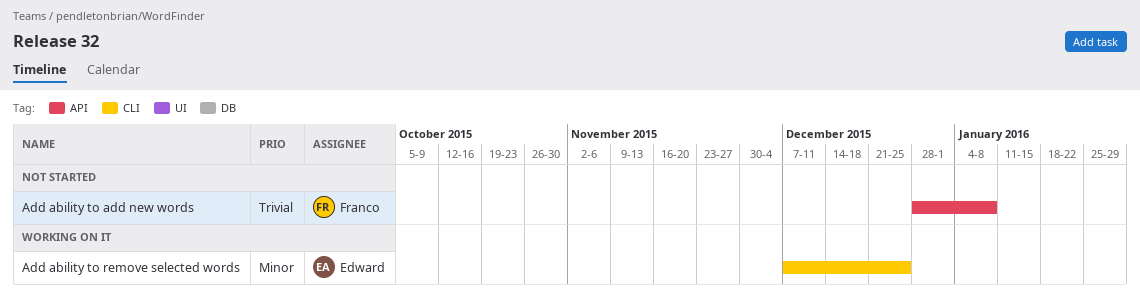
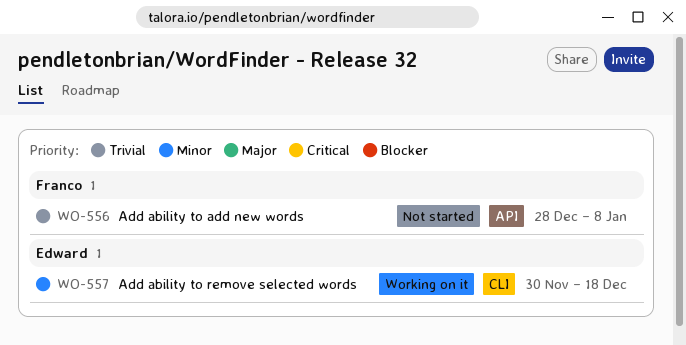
Add ability to remove selected words, start: Dec 7 -> Nov 30
Add ability to remove selected words, due: Dec 25 -> Dec 18

